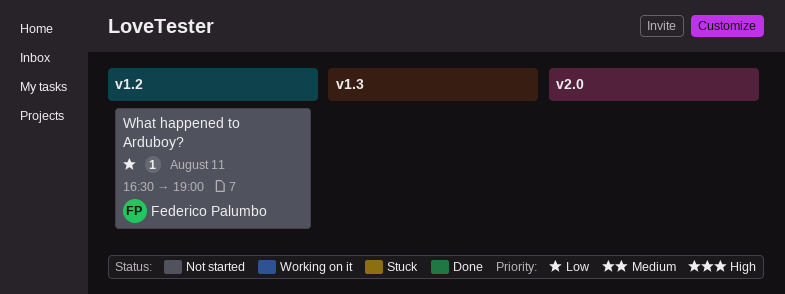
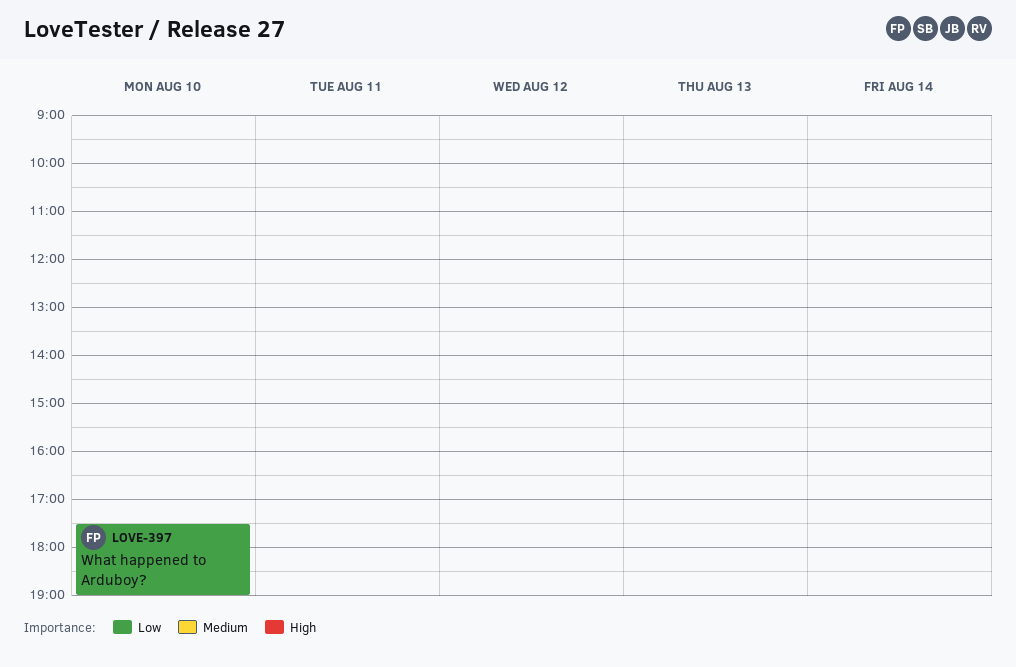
What happened to Arduboy?, day: Aug 11 -> Aug 10
What happened to Arduboy?, begins: 16:30 -> 17:30

